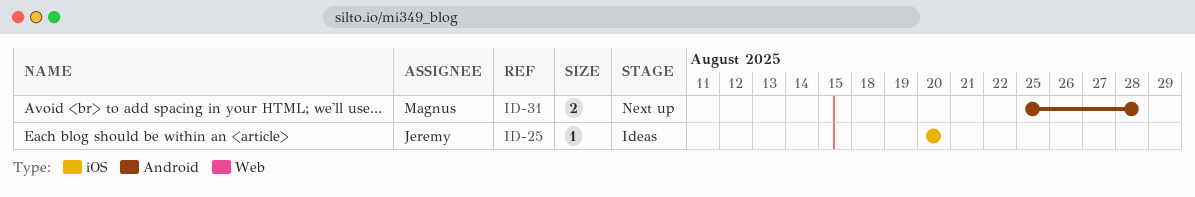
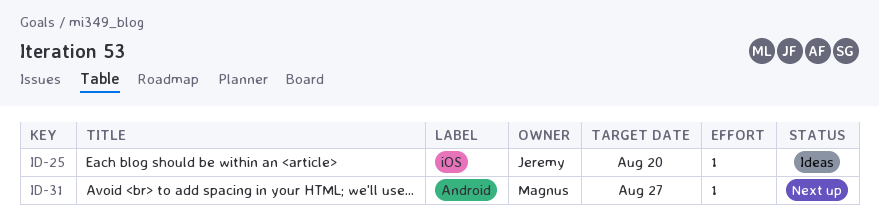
ID-31, estimate: 2 -> 1
ID-31, due: Aug 28 -> Aug 27

